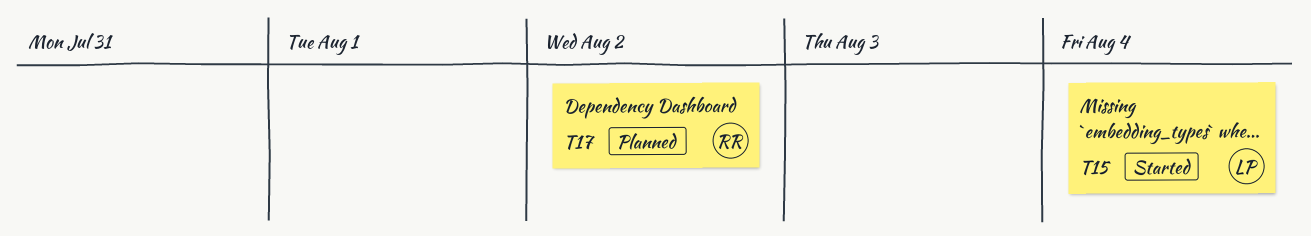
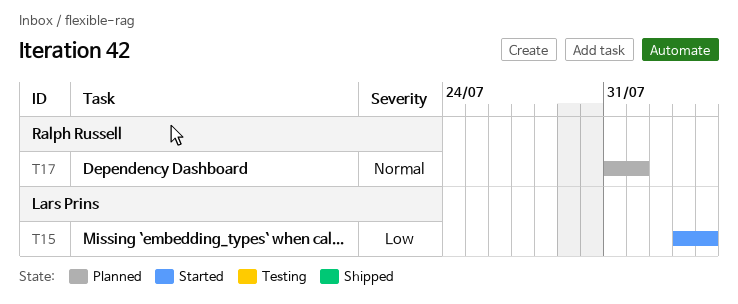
T17, due: Aug 2 -> Aug 1

